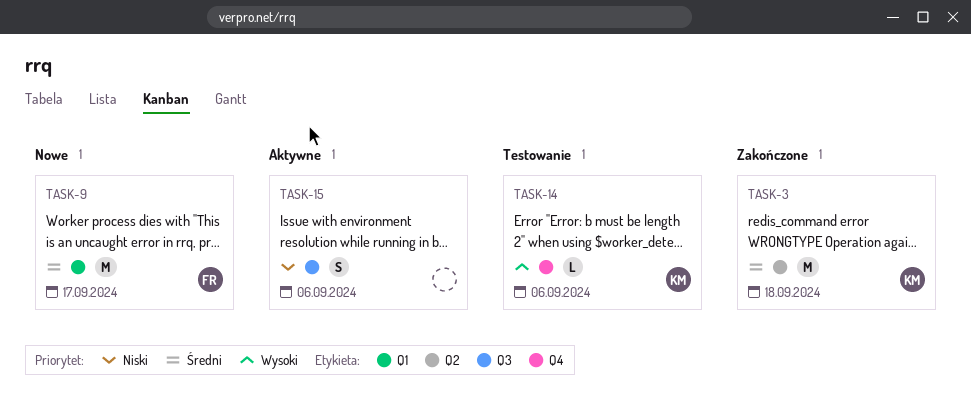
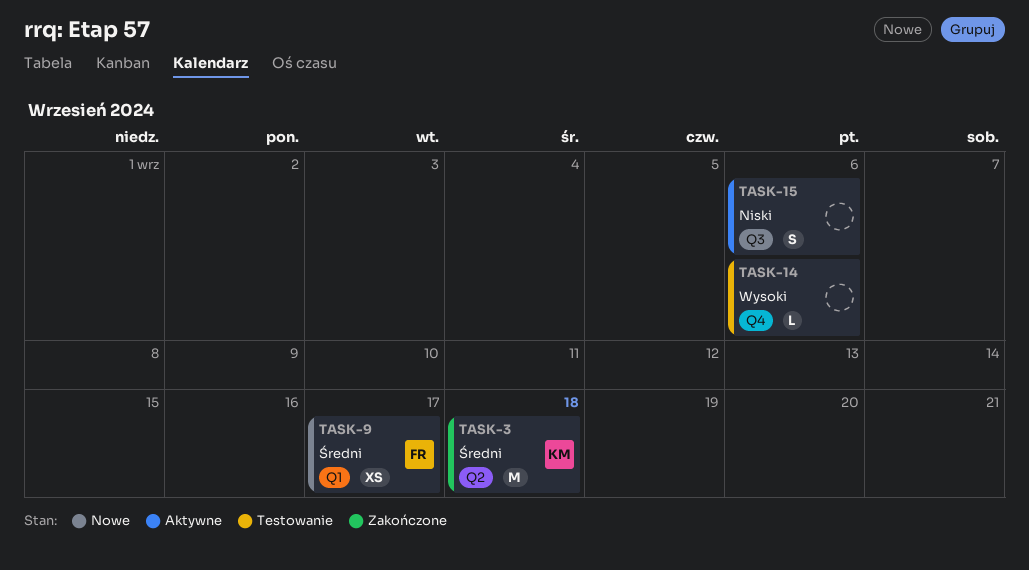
TASK-9, estimate: M -> XS
TASK-14, owner: KM -> none

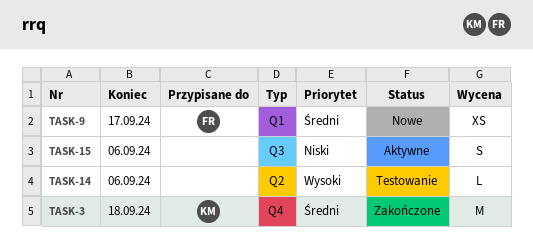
TASK-3, label: Q2 -> Q4
TASK-14, label: Q4 -> Q2

